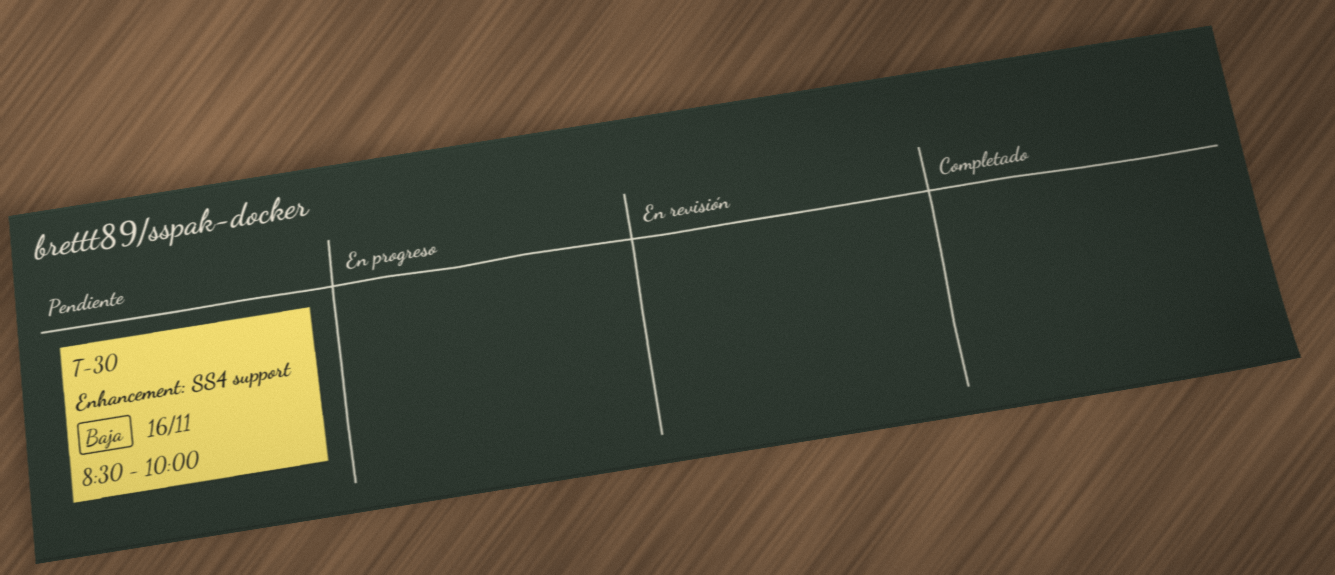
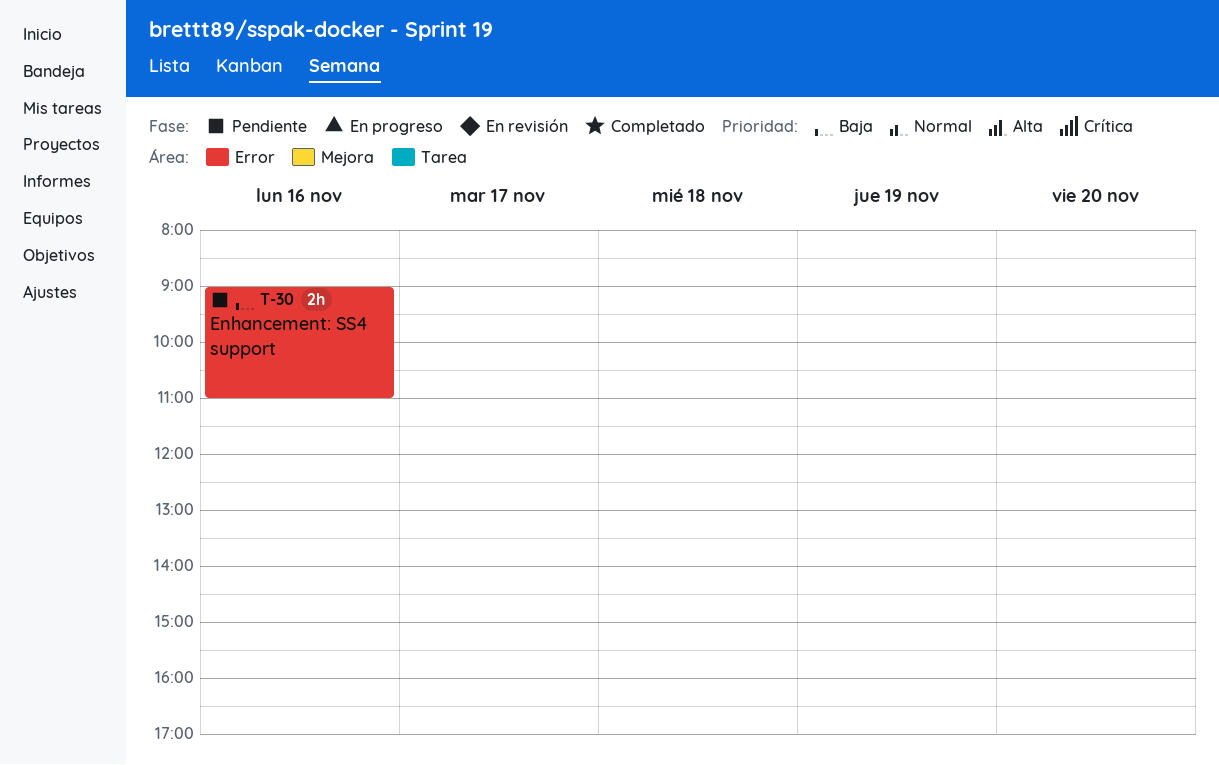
T-30, begins: 08:30 -> 09:00
T-30, ends: 10:00 -> 11:00

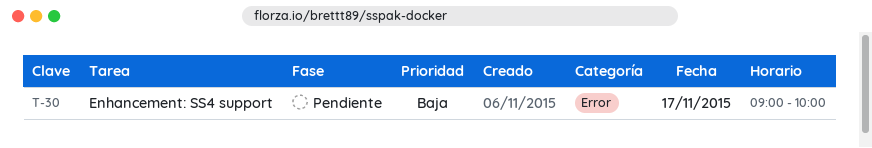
T-30, day: Nov 16 -> Nov 17
T-30, ends: 11:00 -> 10:00

